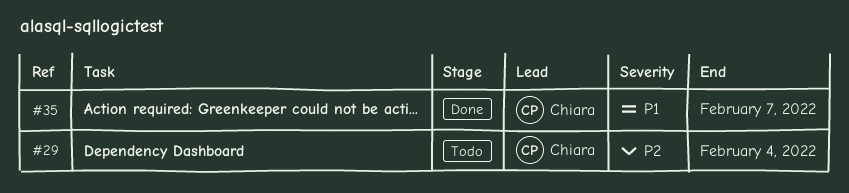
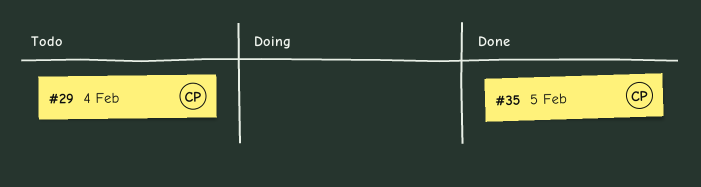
#35, due: Feb 7 -> Feb 5

